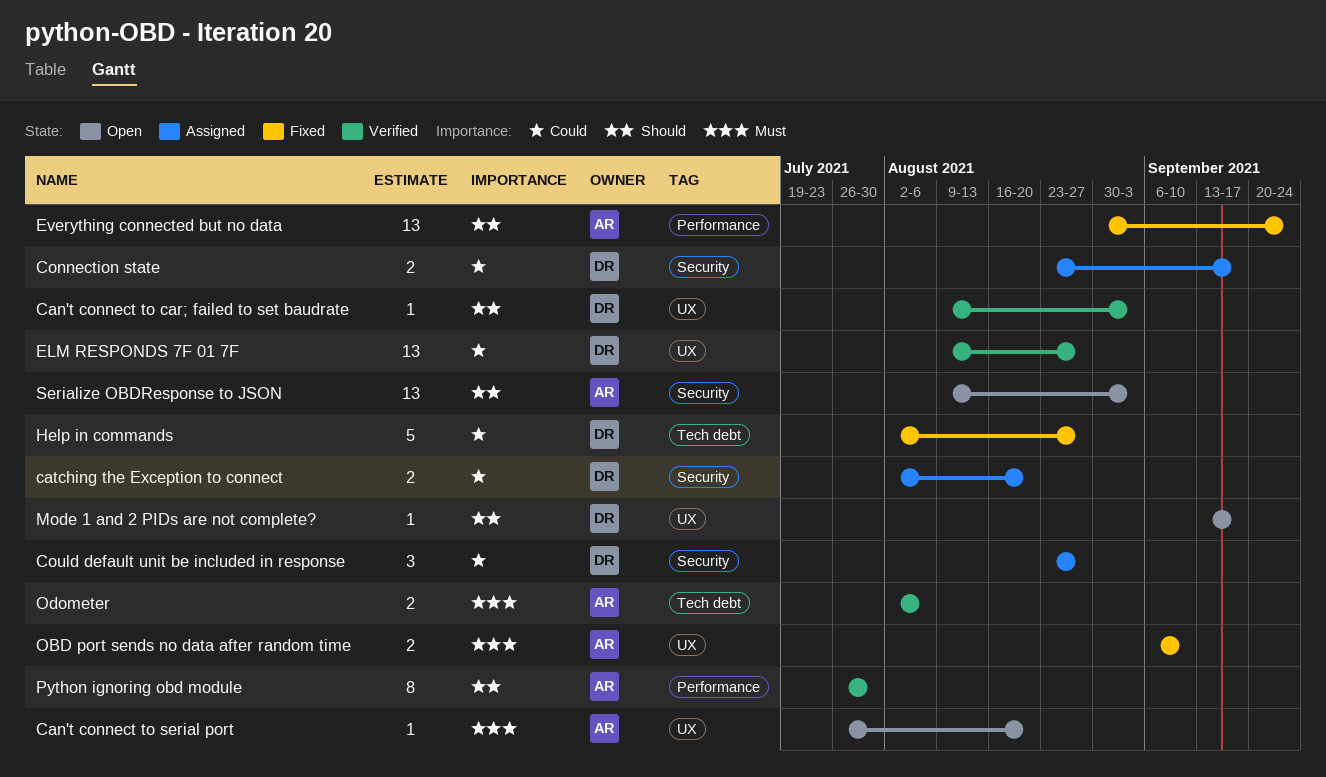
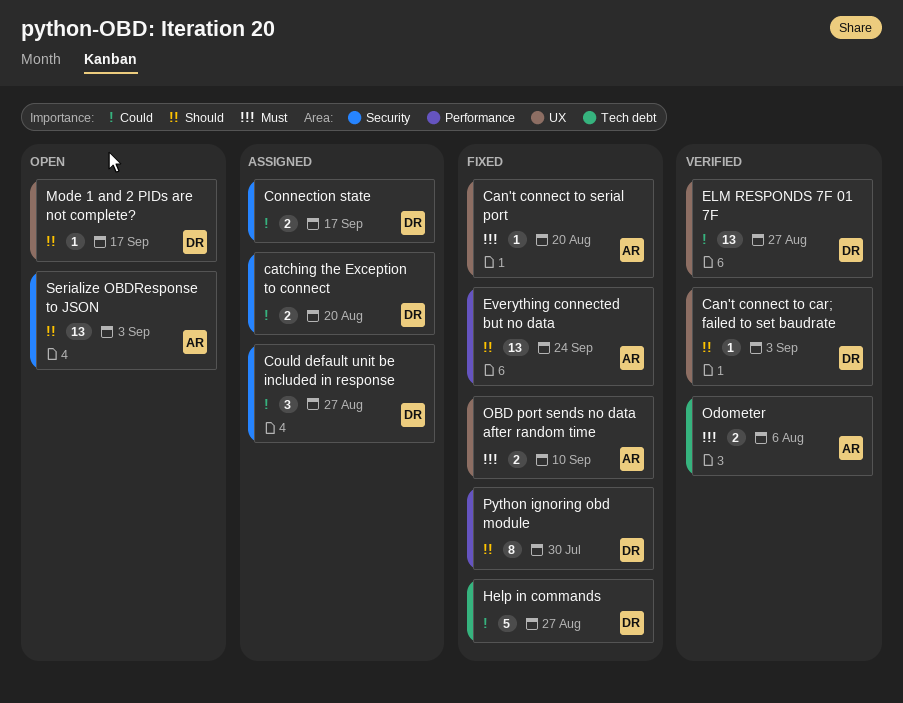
Can't connect to serial port, status: Open -> Fixed
Python ignoring obd module, status: Verified -> Fixed
Python ignoring obd module, owner: AR -> DR

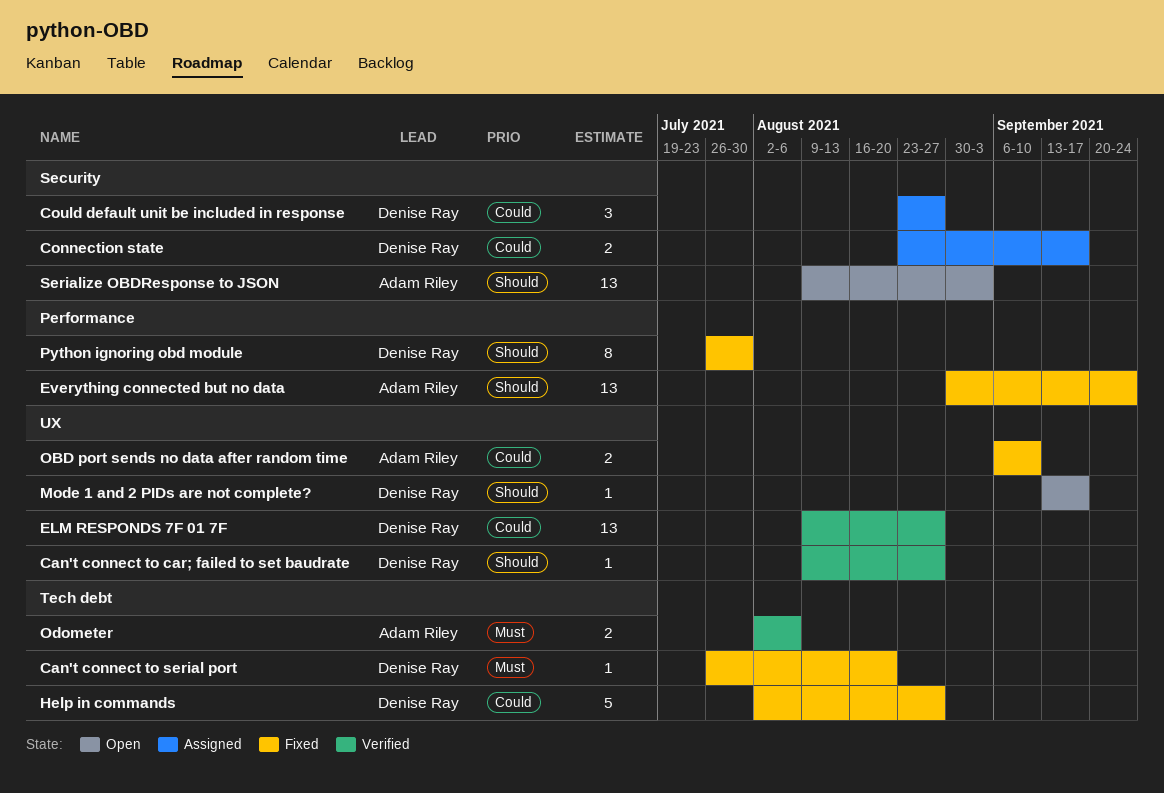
Can't connect to car; failed to set baudrate, due: Sep 3 -> Aug 27
Can't connect to serial port, owner: Adam Riley -> Denise Ray
Can't connect to serial port, label: UX -> Tech debt
catching the Exception to connect: present -> none
OBD port sends no data after random time, priority: Must -> Could

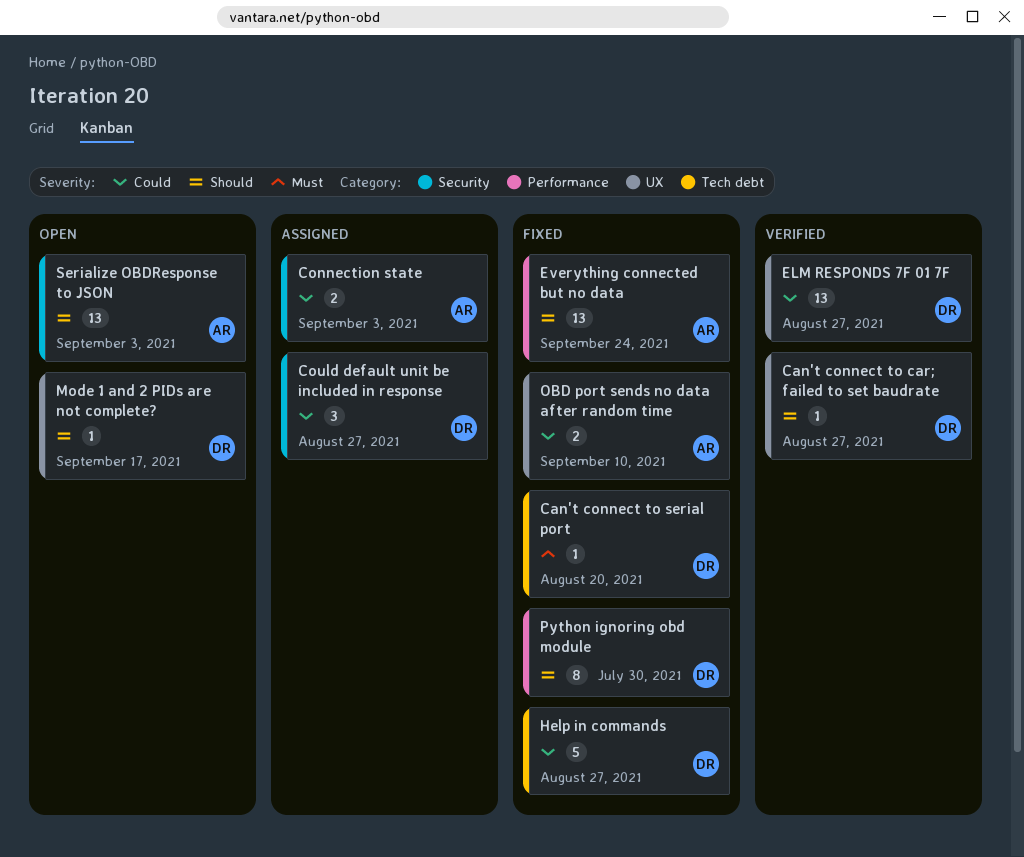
Connection state, owner: Denise Ray -> Adam Riley
Connection state, due: Sep 17 -> Sep 3
Odometer: present -> none

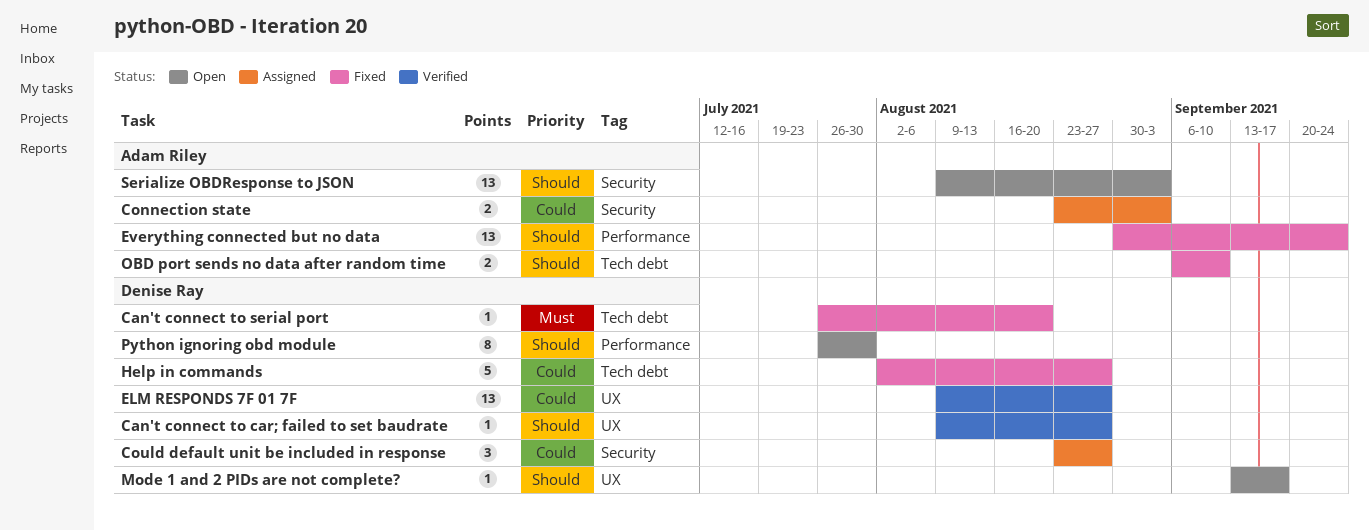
OBD port sends no data after random time, priority: Could -> Should
OBD port sends no data after random time, label: UX -> Tech debt
Python ignoring obd module, status: Fixed -> Open

